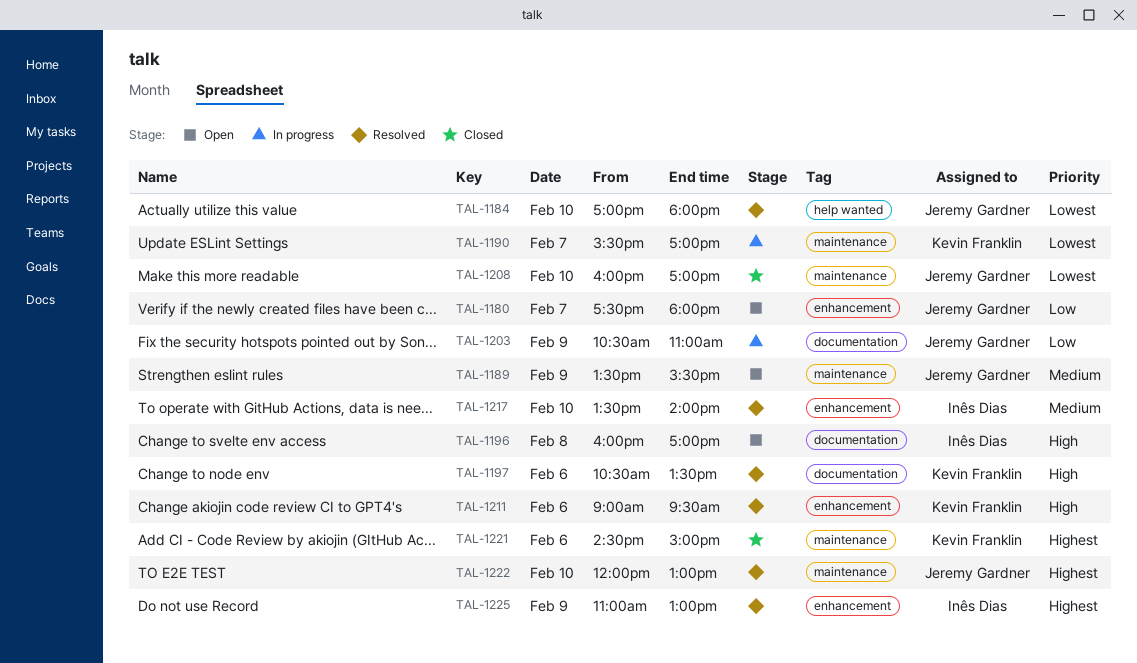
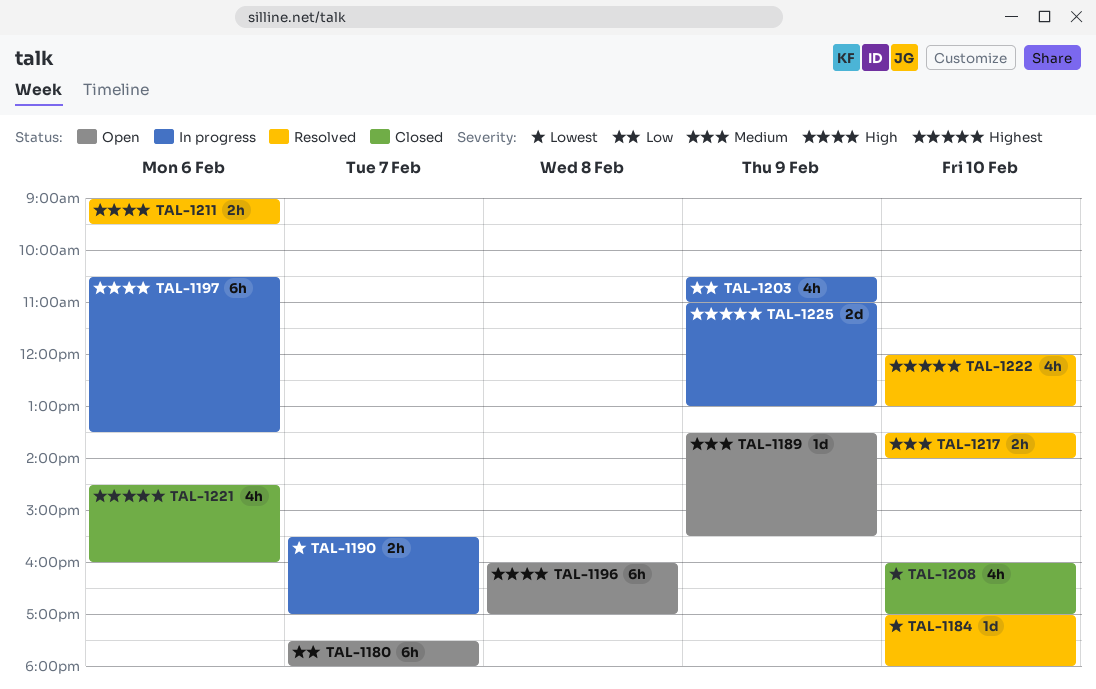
TAL-1197, status: Resolved -> In progress
TAL-1221, ends: 15:00 -> 16:00
TAL-1225, status: Resolved -> In progress

